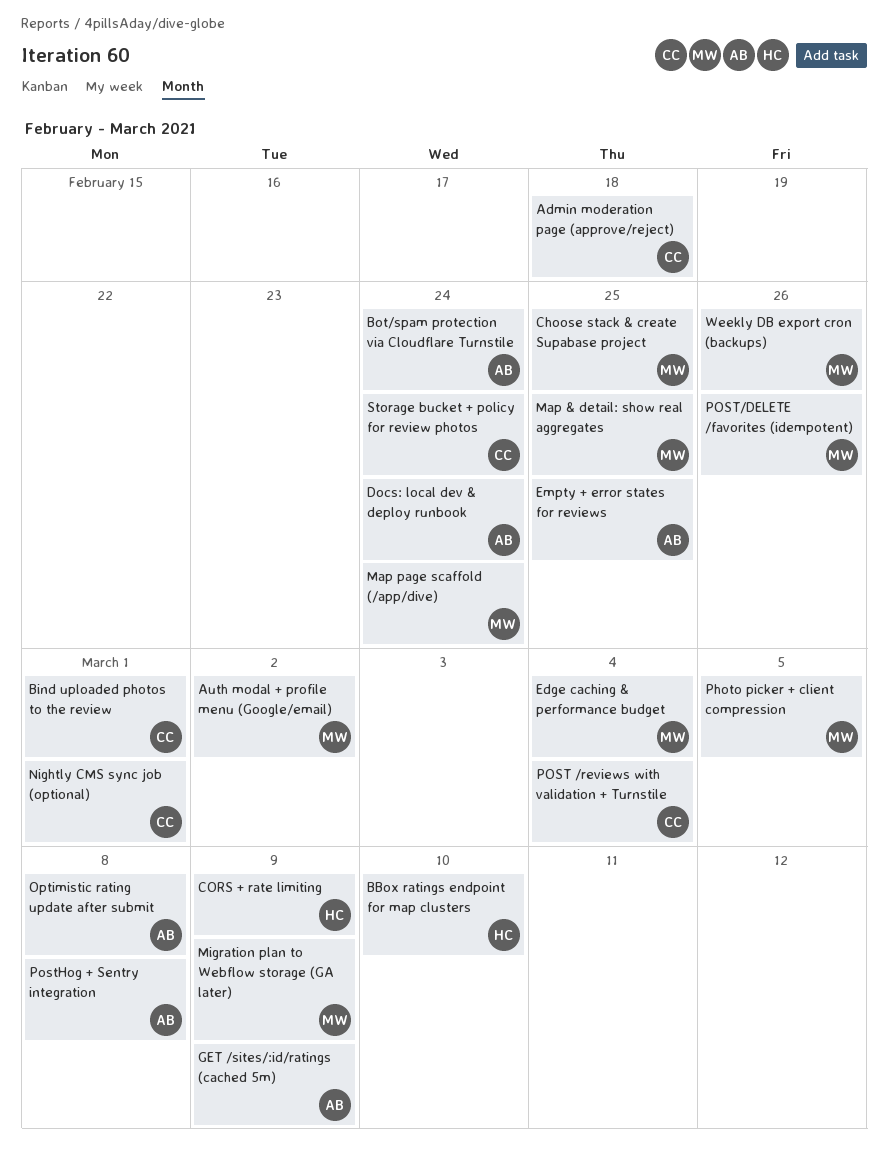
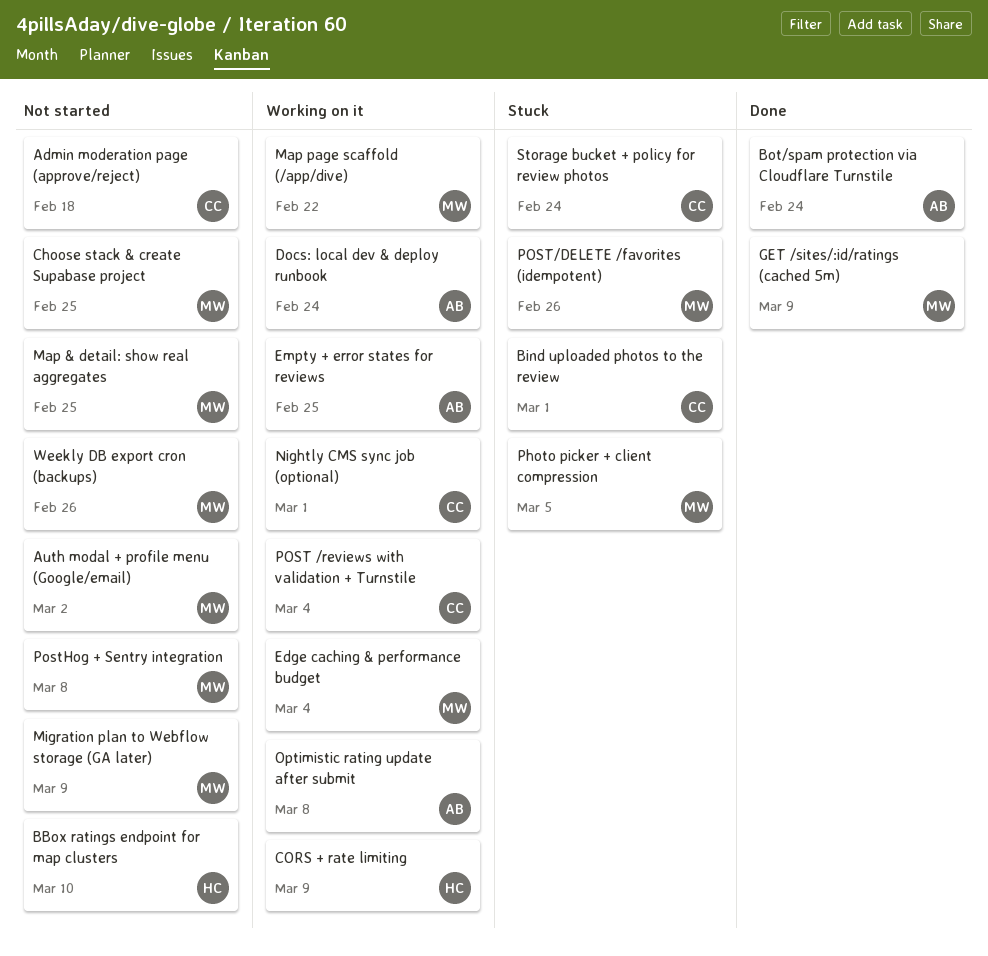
GET /sites/:id/ratings (cached 5m), owner: AB -> MW
Map page scaffold (/app/dive), due: Feb 24 -> Feb 22
PostHog + Sentry integration, owner: AB -> MW

